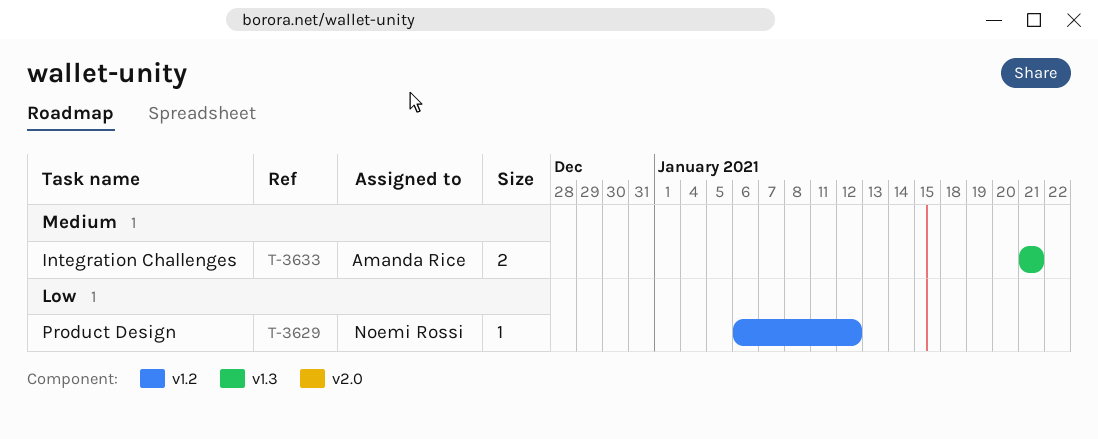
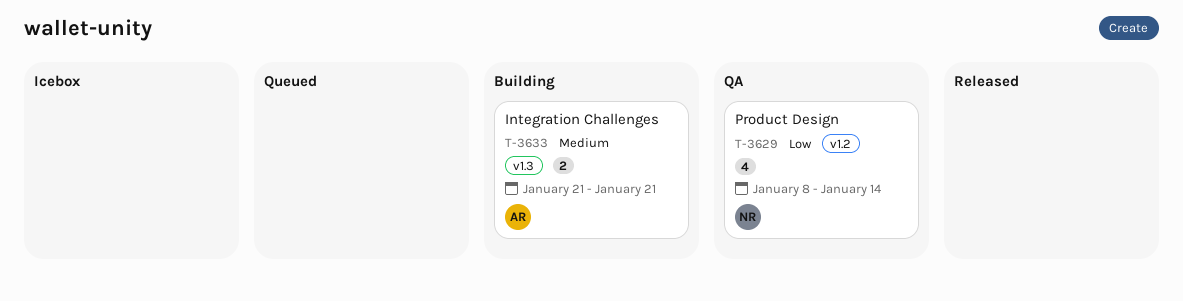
T-3629, estimate: 1 -> 4
T-3629, start: Jan 6 -> Jan 8
T-3629, due: Jan 12 -> Jan 14

